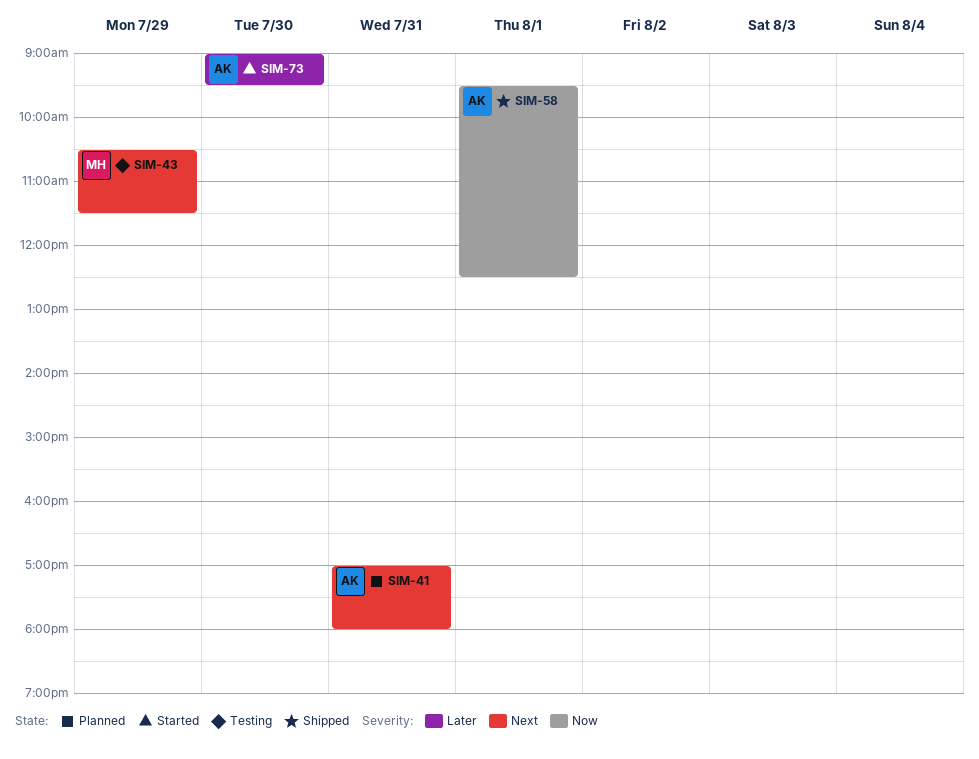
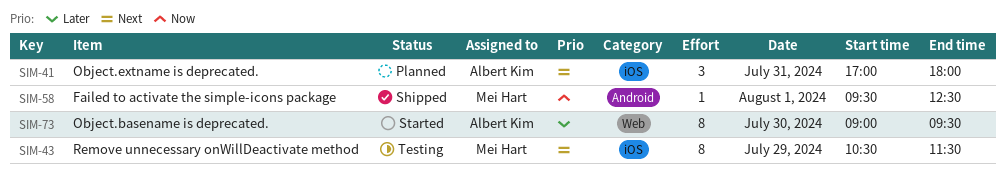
SIM-58, owner: Albert Kim -> Mei Hart

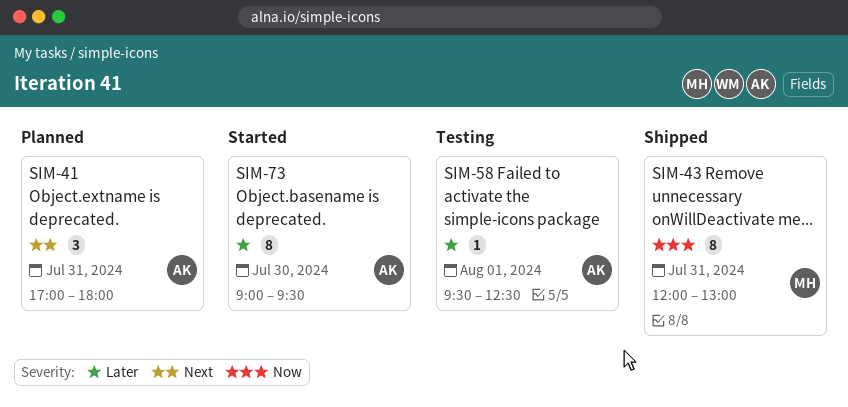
SIM-43, status: Testing -> Shipped
SIM-43, priority: Next -> Now
SIM-43, day: Jul 29 -> Jul 31
SIM-43, begins: 10:30 -> 12:00
SIM-43, ends: 11:30 -> 13:00
SIM-58, status: Shipped -> Testing
SIM-58, owner: Mei Hart -> Albert Kim
SIM-58, priority: Now -> Later

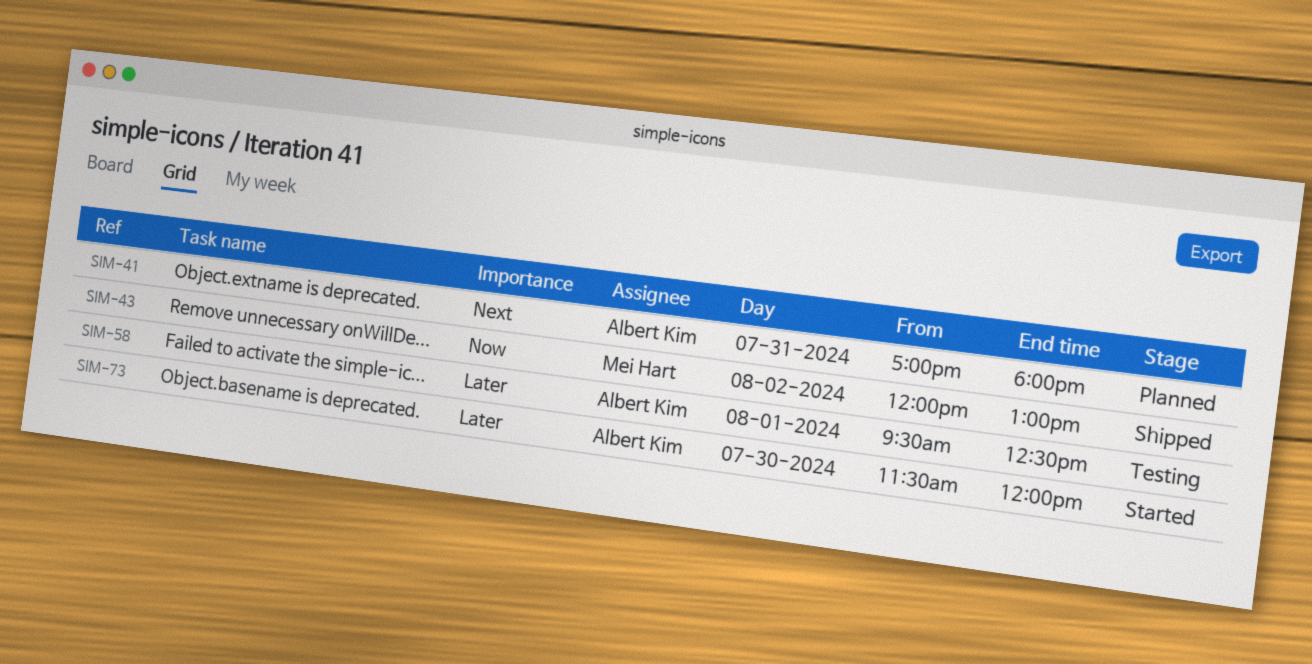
SIM-43, day: Jul 31 -> Aug 2
SIM-73, begins: 09:00 -> 11:30
SIM-73, ends: 09:30 -> 12:00

